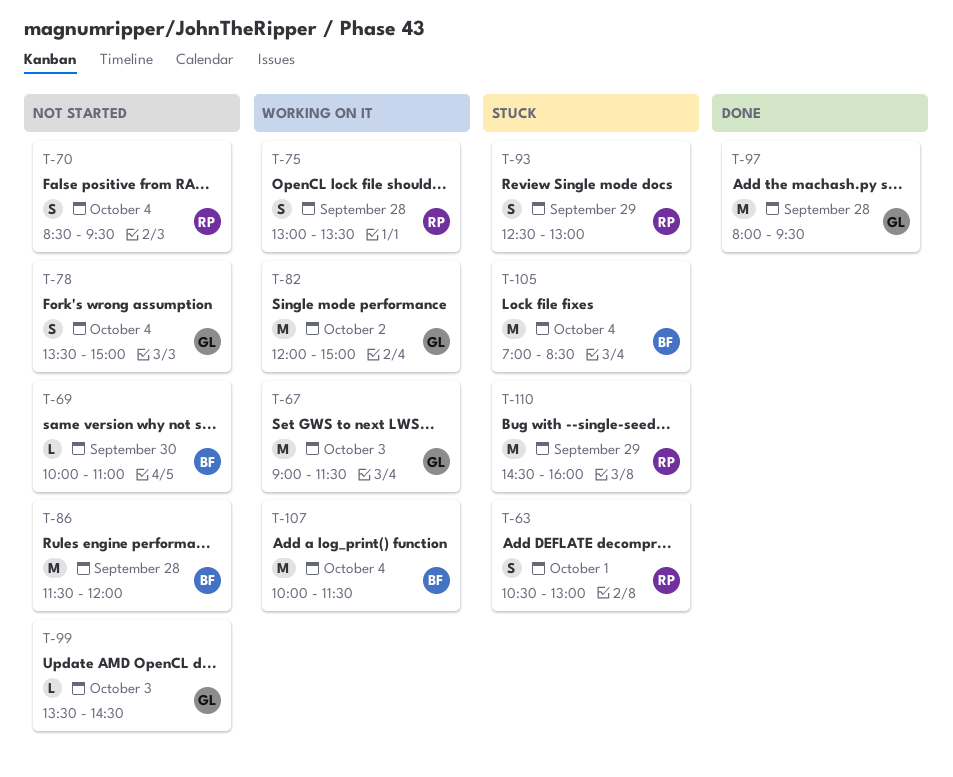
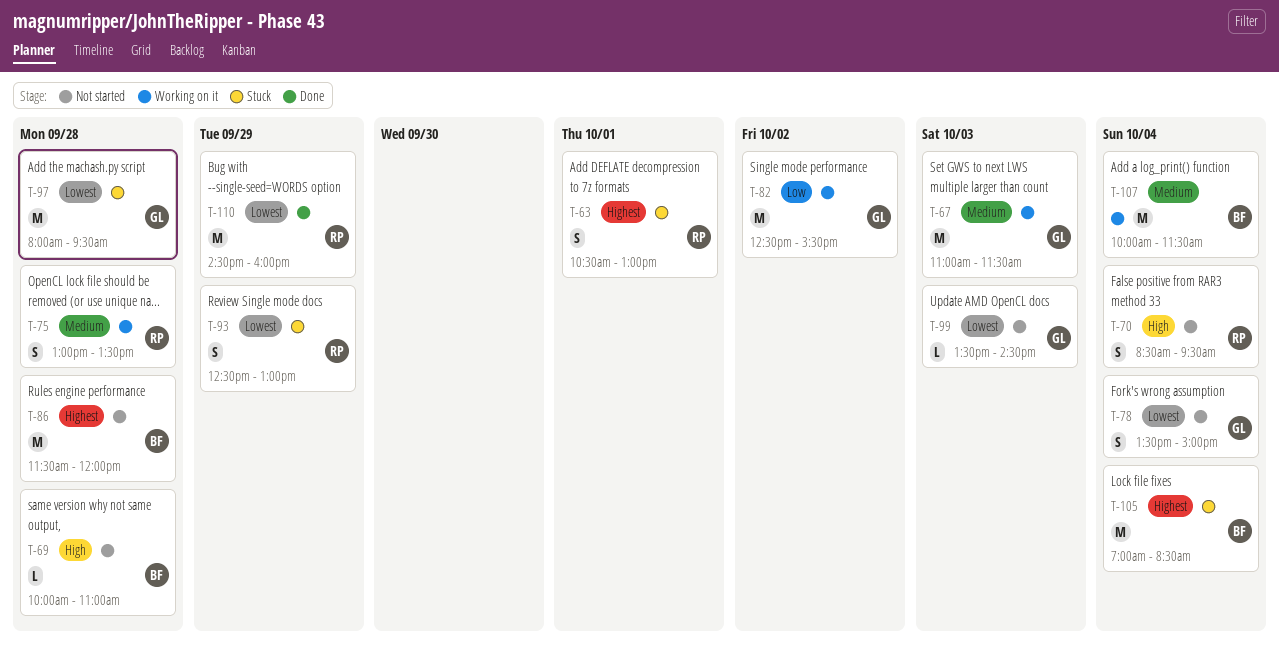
T-67, begins: 09:00 -> 11:00
T-69, day: Sep 30 -> Sep 28
T-82, begins: 12:00 -> 12:30
T-82, ends: 15:00 -> 15:30
T-97, status: Done -> Stuck
T-110, status: Stuck -> Done

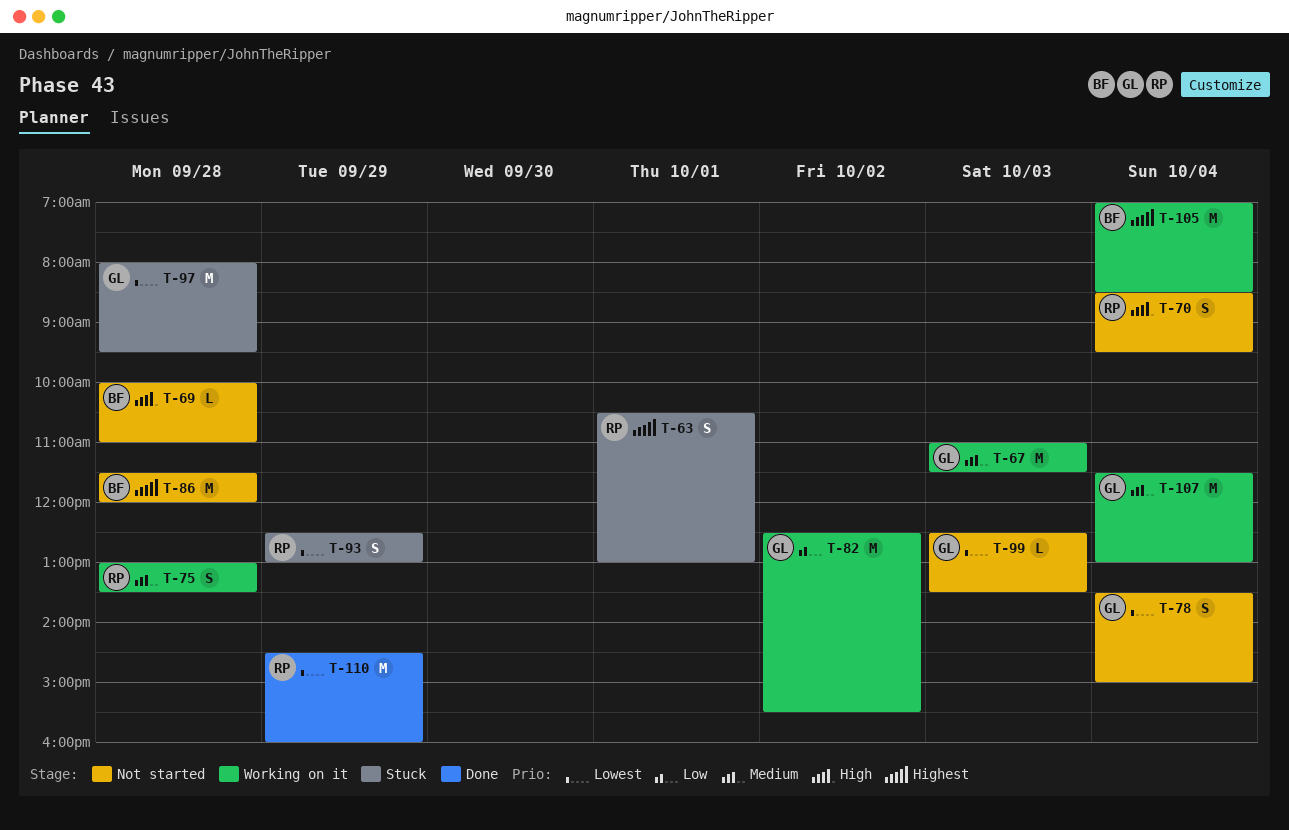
T-99, begins: 13:30 -> 12:30
T-99, ends: 14:30 -> 13:30
T-105, status: Stuck -> Working on it
T-107, owner: BF -> GL
T-107, begins: 10:00 -> 11:30
T-107, ends: 11:30 -> 13:00

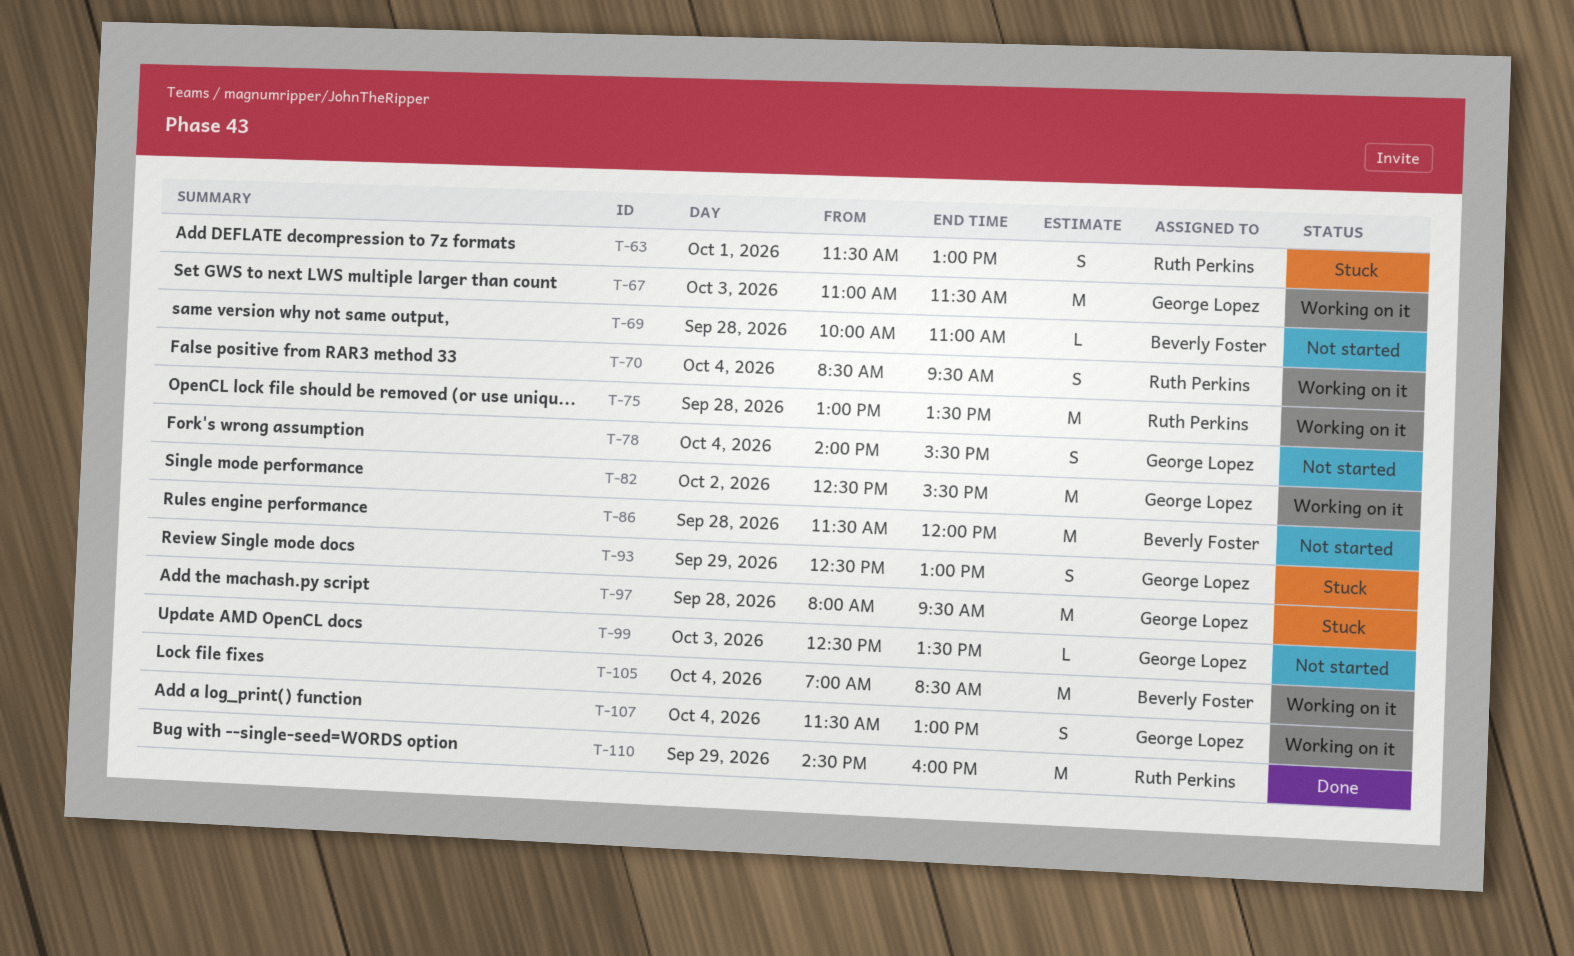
T-63, begins: 10:30 -> 11:30
T-70, status: Not started -> Working on it
T-75, estimate: S -> M
T-78, begins: 13:30 -> 14:00
T-78, ends: 15:00 -> 15:30
T-93, owner: Ruth Perkins -> George Lopez
T-107, estimate: M -> S

